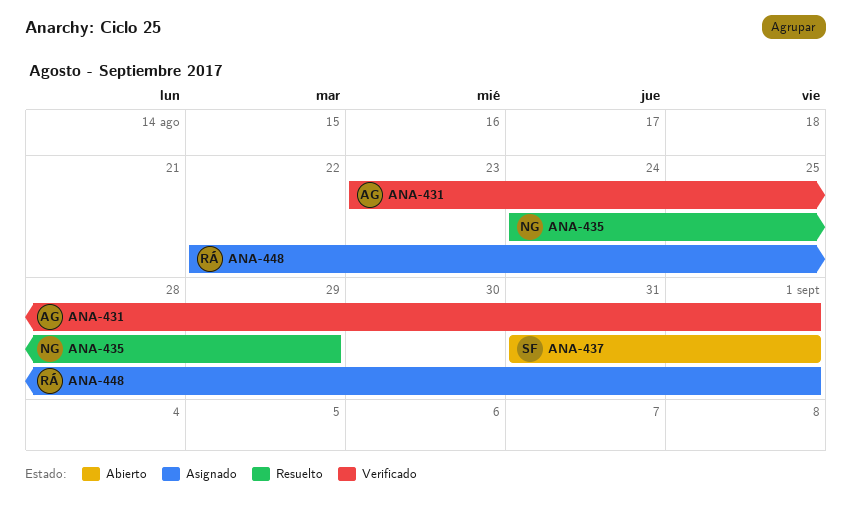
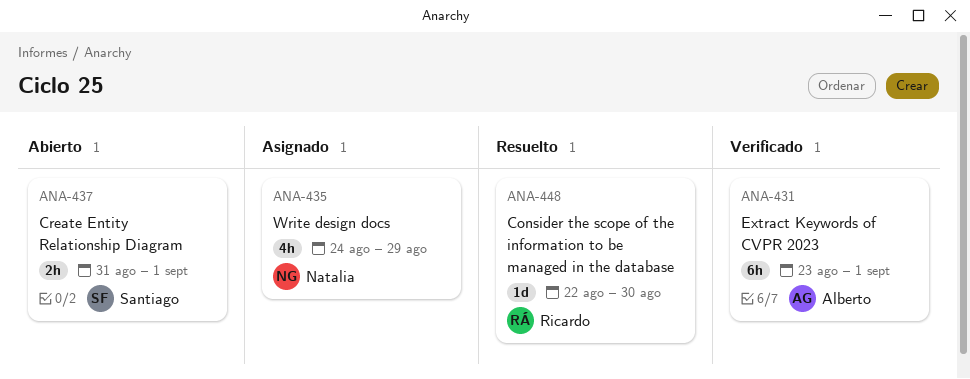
ANA-435, status: Resuelto -> Asignado
ANA-448, status: Asignado -> Resuelto
ANA-448, due: Sep 1 -> Aug 30

